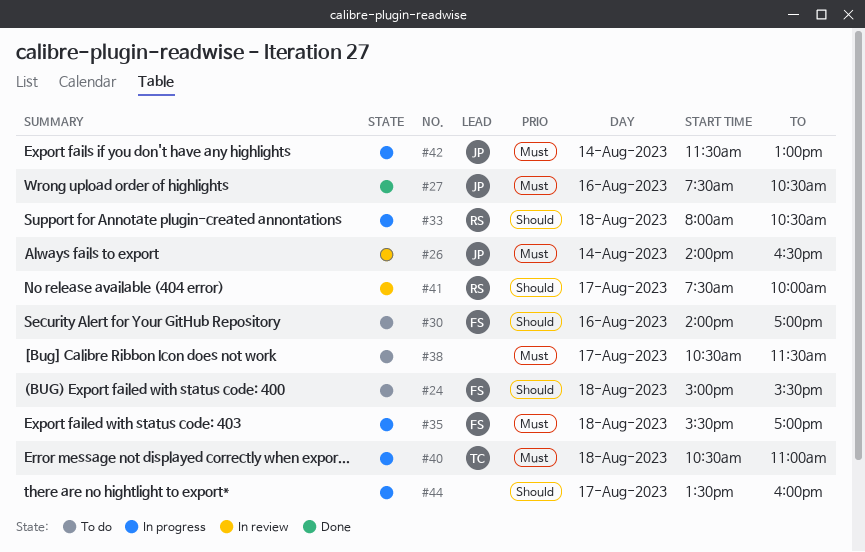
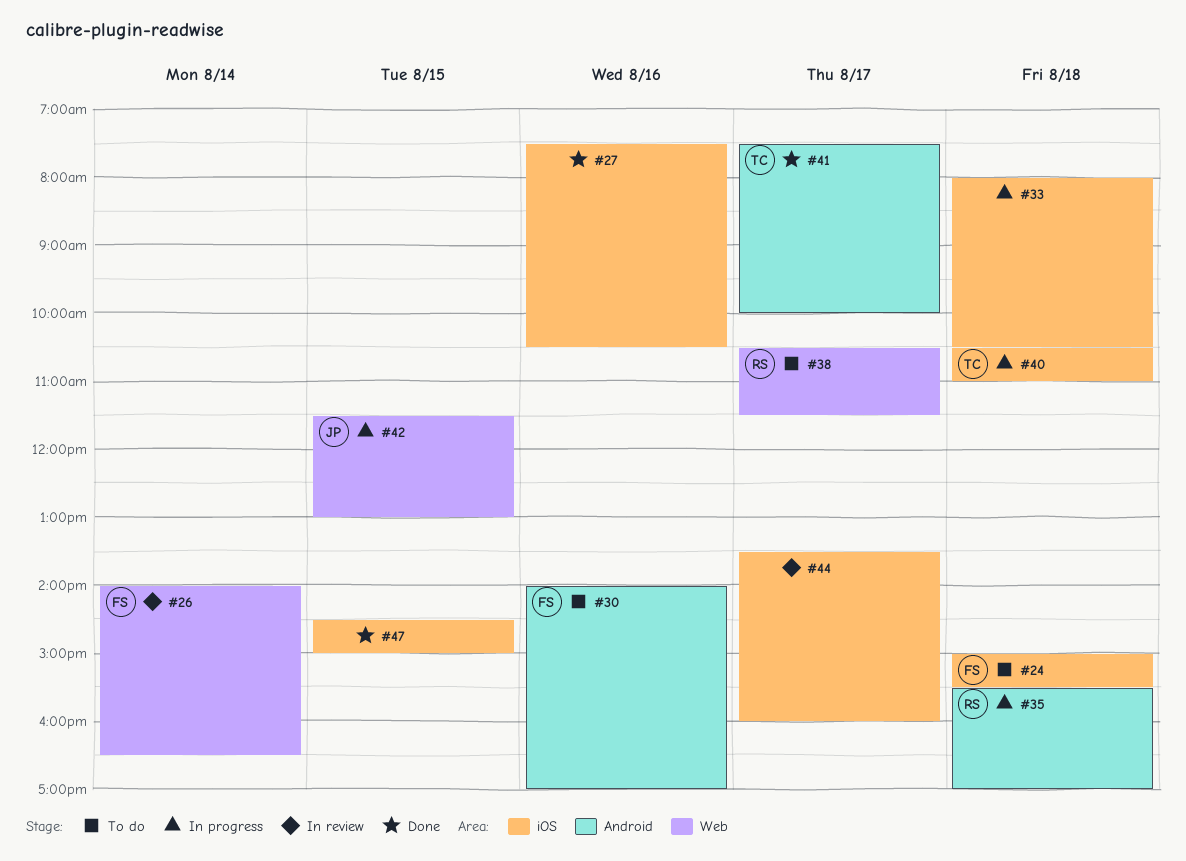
#26, owner: JP -> FS
#27, owner: JP -> none
#33, owner: RS -> none
#35, owner: FS -> RS
#38, owner: none -> RS
#41, status: In review -> Done
#41, owner: RS -> TC
#42, day: Aug 14 -> Aug 15
#44, status: In progress -> In review
#47: none -> present

